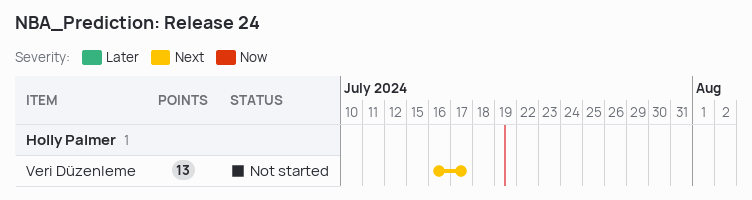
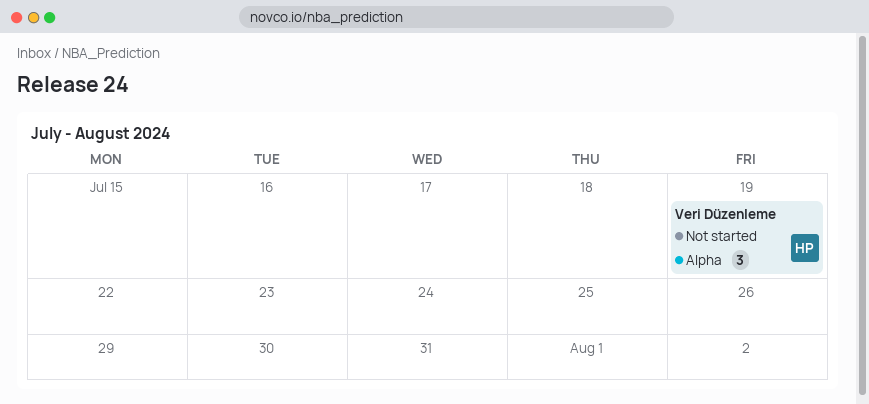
Veri Düzenleme, estimate: 13 -> 3
Veri Düzenleme, due: Jul 17 -> Jul 19

